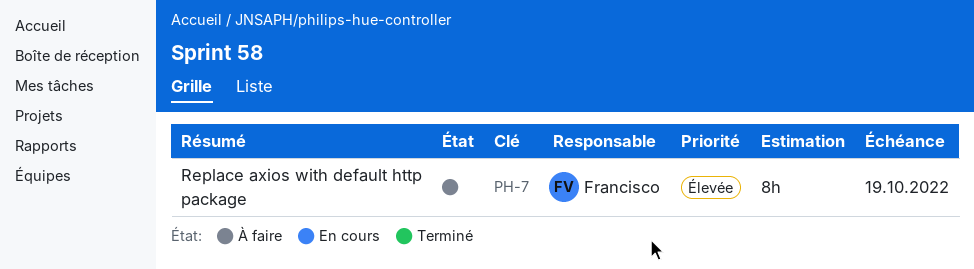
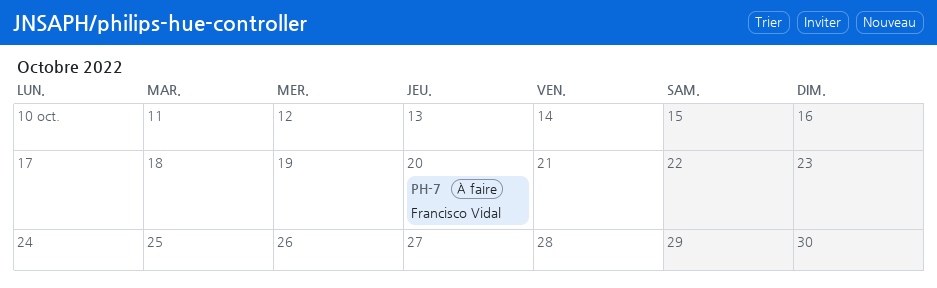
PH-7, due: Oct 19 -> Oct 20

